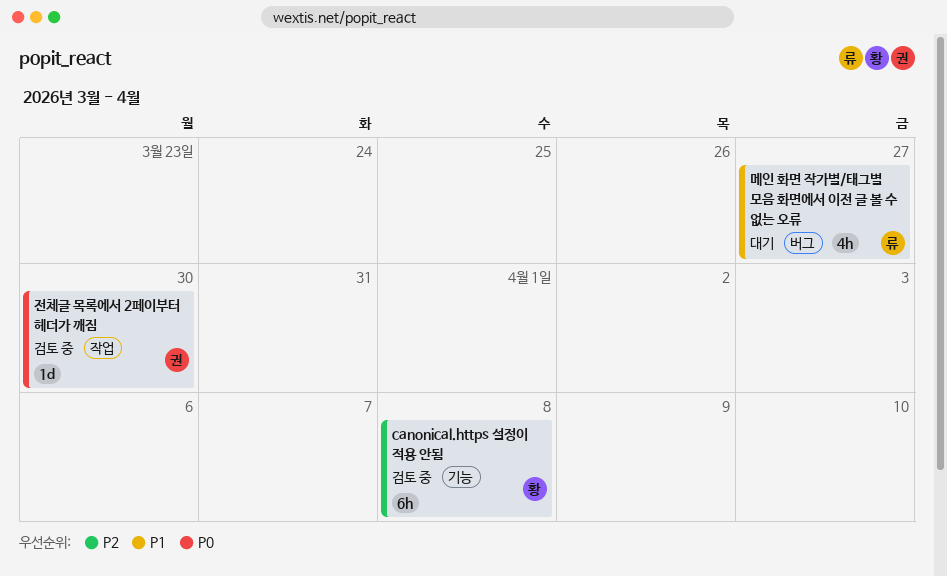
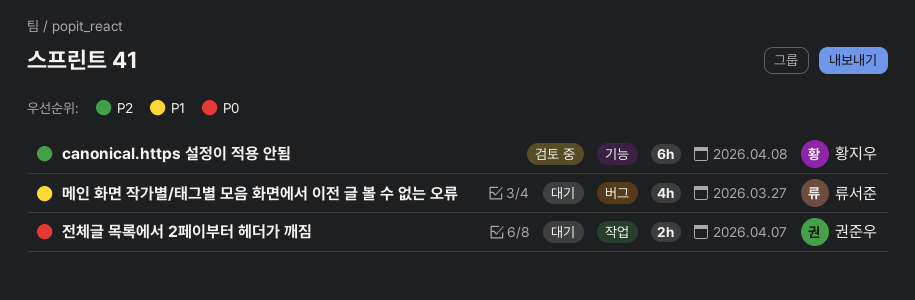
전체글 목록에서 2페이부터 헤더가 깨짐, status: 검토 중 -> 대기
전체글 목록에서 2페이부터 헤더가 깨짐, estimate: 1d -> 2h
전체글 목록에서 2페이부터 헤더가 깨짐, due: Mar 30 -> Apr 7

